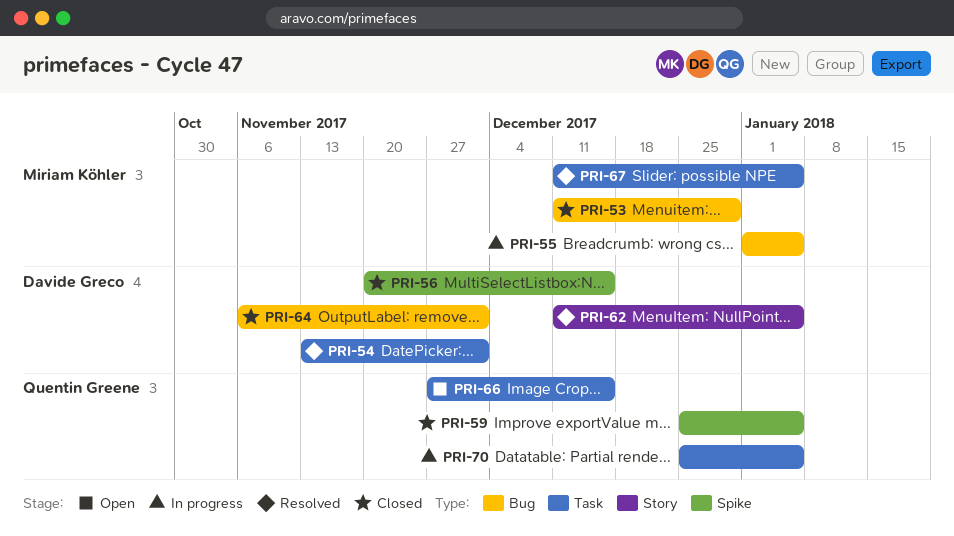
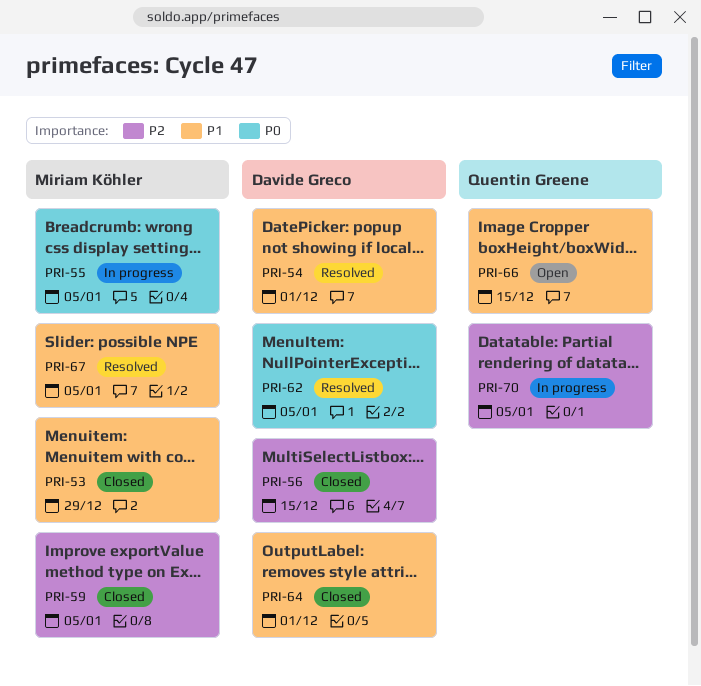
PRI-59, owner: Quentin Greene -> Miriam Köhler

